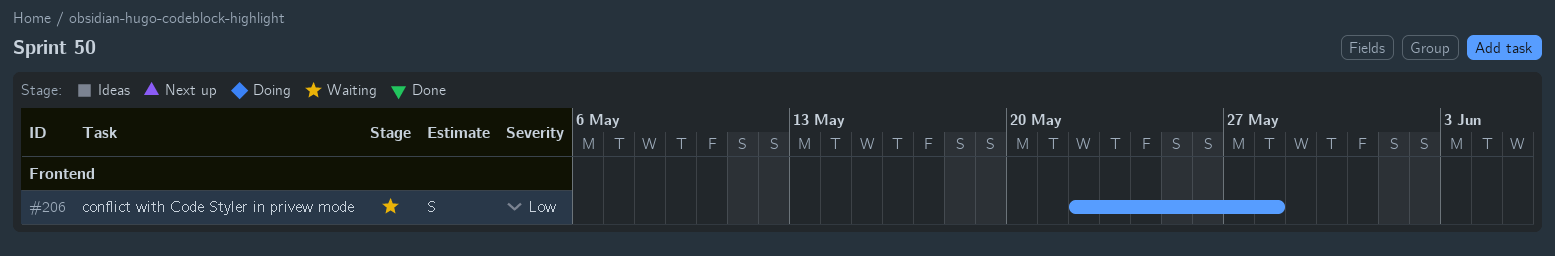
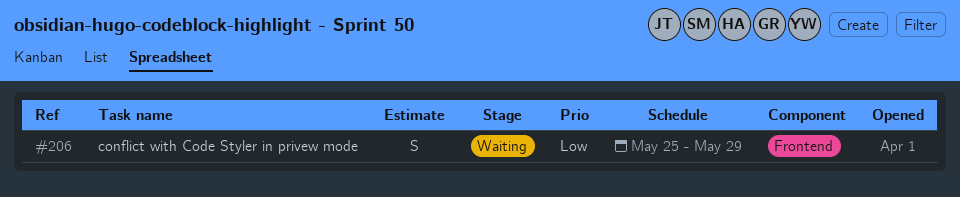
#206, start: May 22 -> May 25
#206, due: May 28 -> May 29

